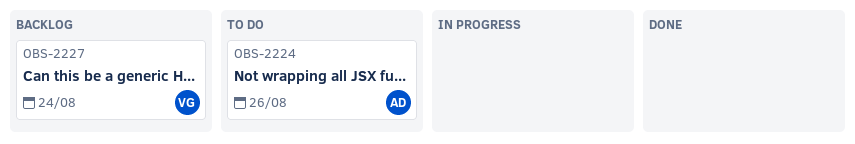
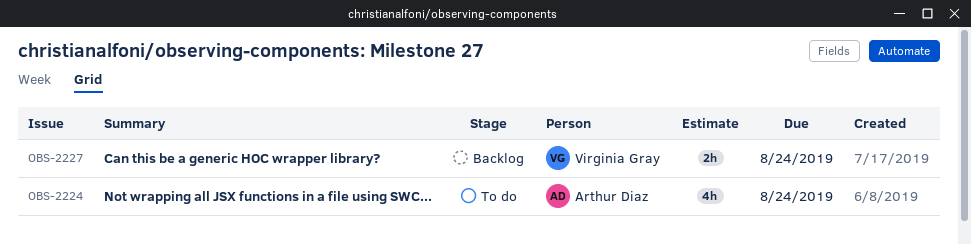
OBS-2224, due: Aug 26 -> Aug 24

